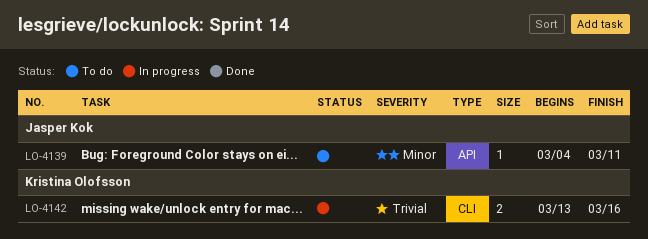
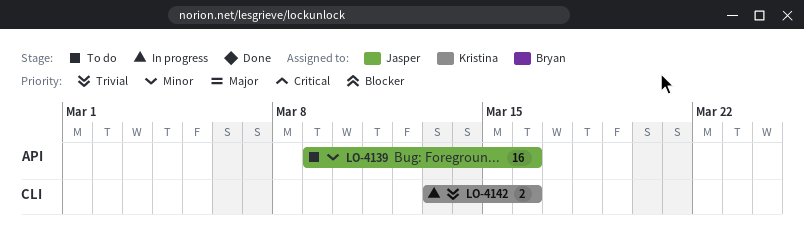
LO-4139, estimate: 1 -> 16
LO-4139, start: Mar 4 -> Mar 9
LO-4139, due: Mar 11 -> Mar 16

